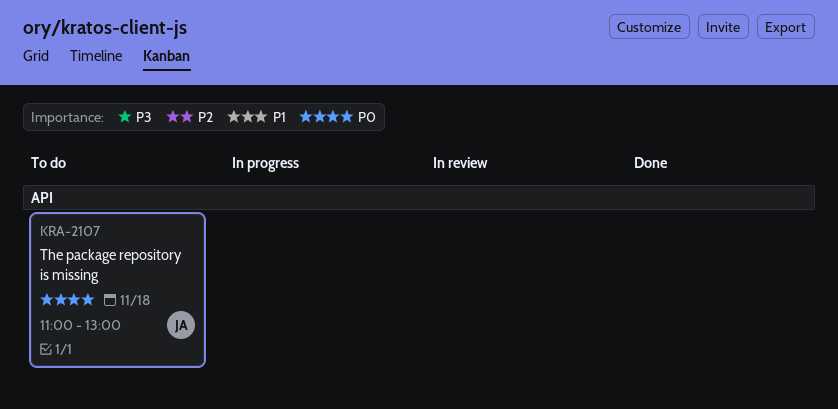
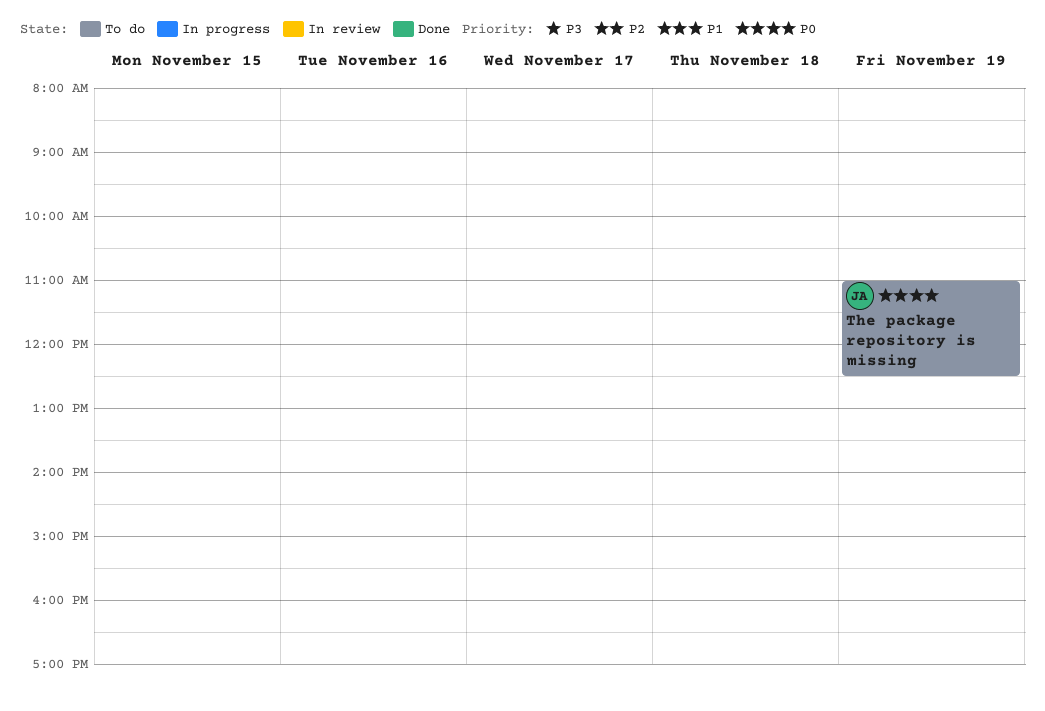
The package repository is missing, day: Nov 18 -> Nov 19
The package repository is missing, ends: 13:00 -> 12:30

